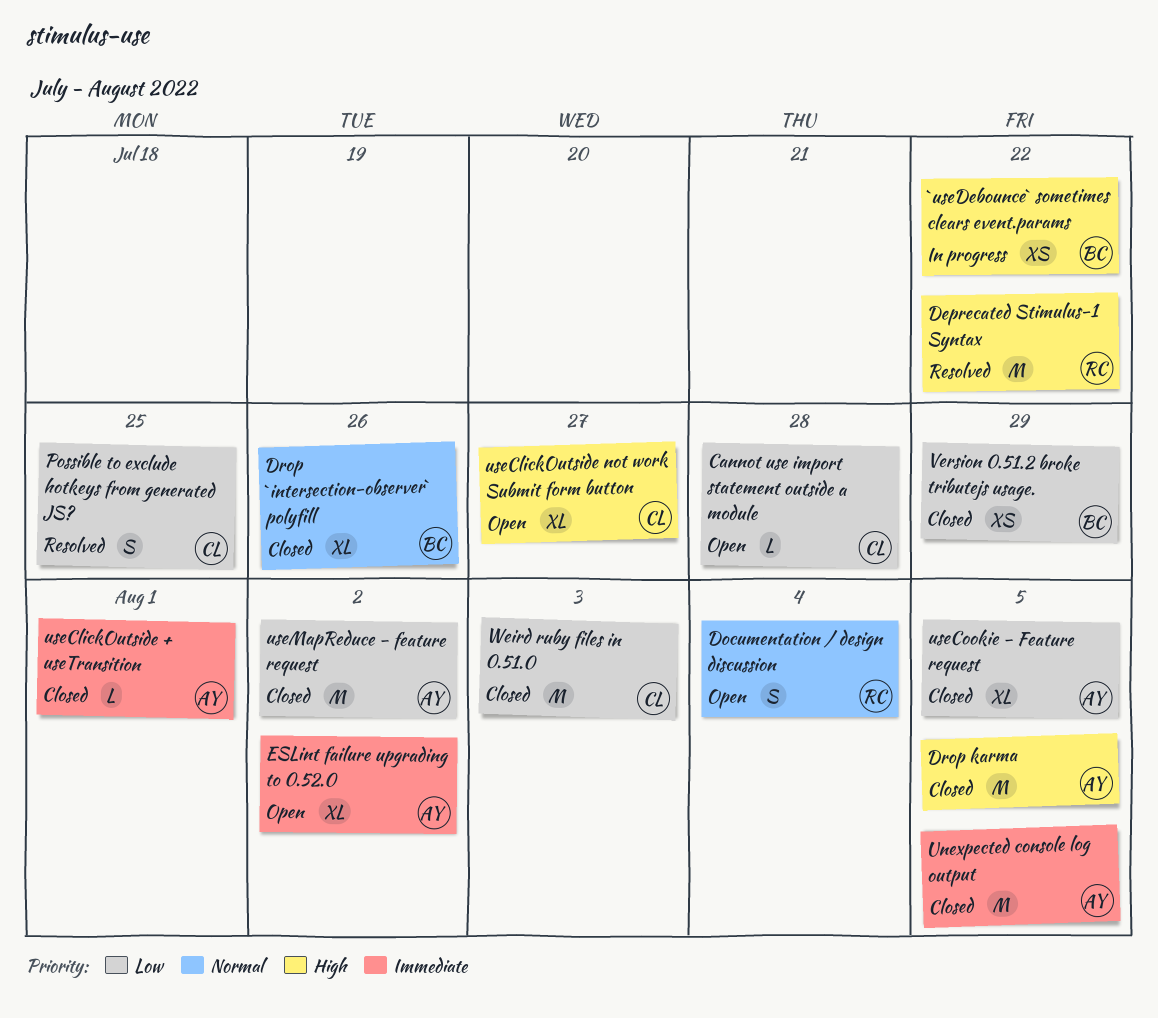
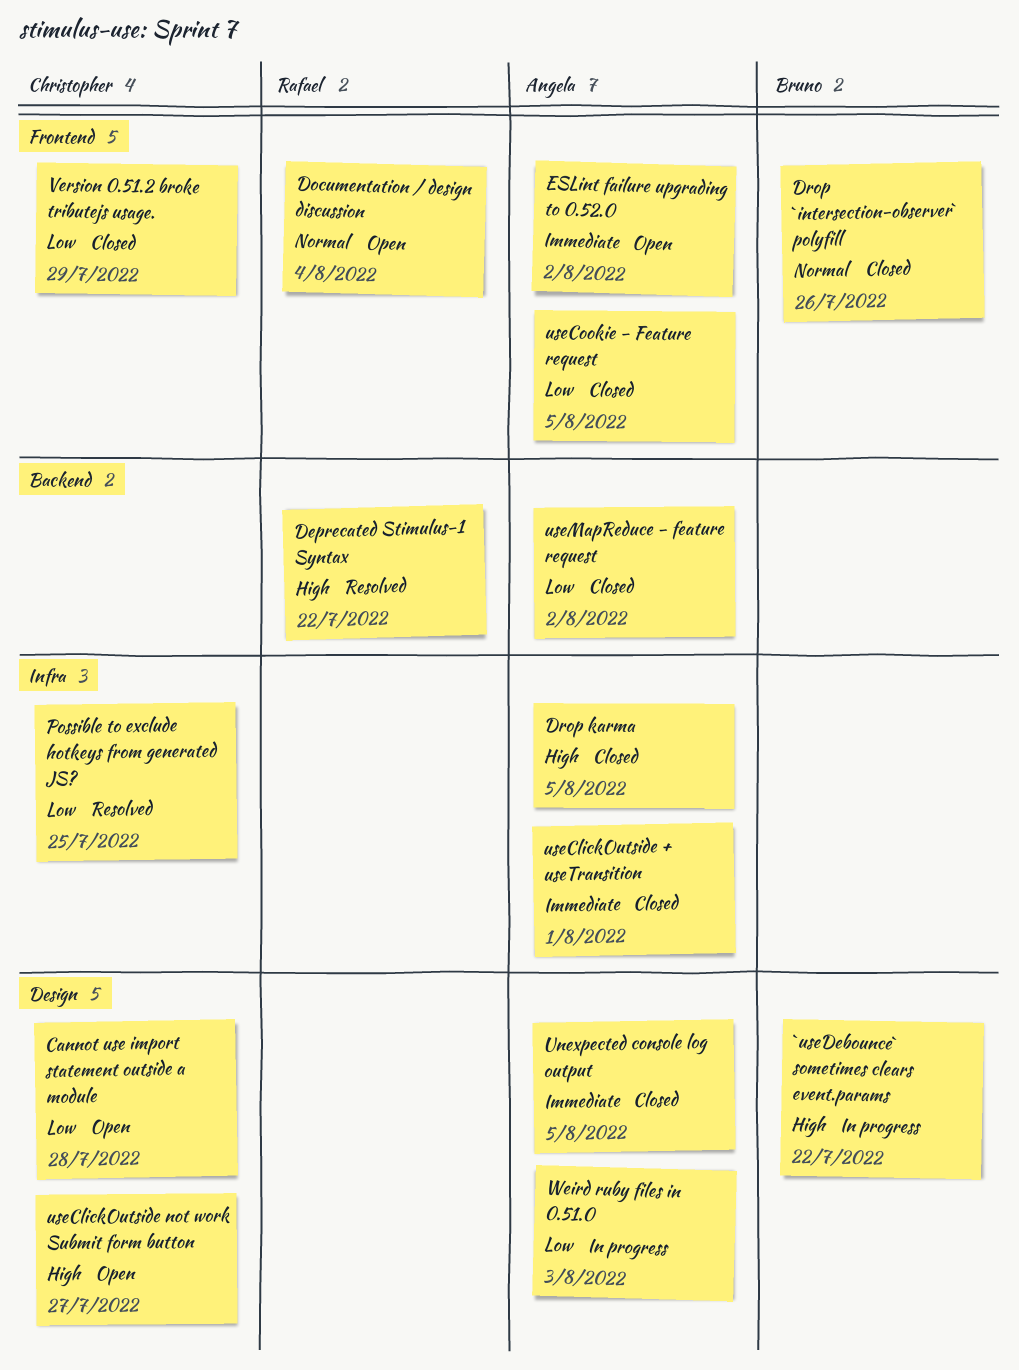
Version 0.51.2 broke tributejs usage., owner: Bruno -> Christopher
Weird ruby files in 0.51.0, status: Closed -> In progress
Weird ruby files in 0.51.0, owner: Christopher -> Angela

